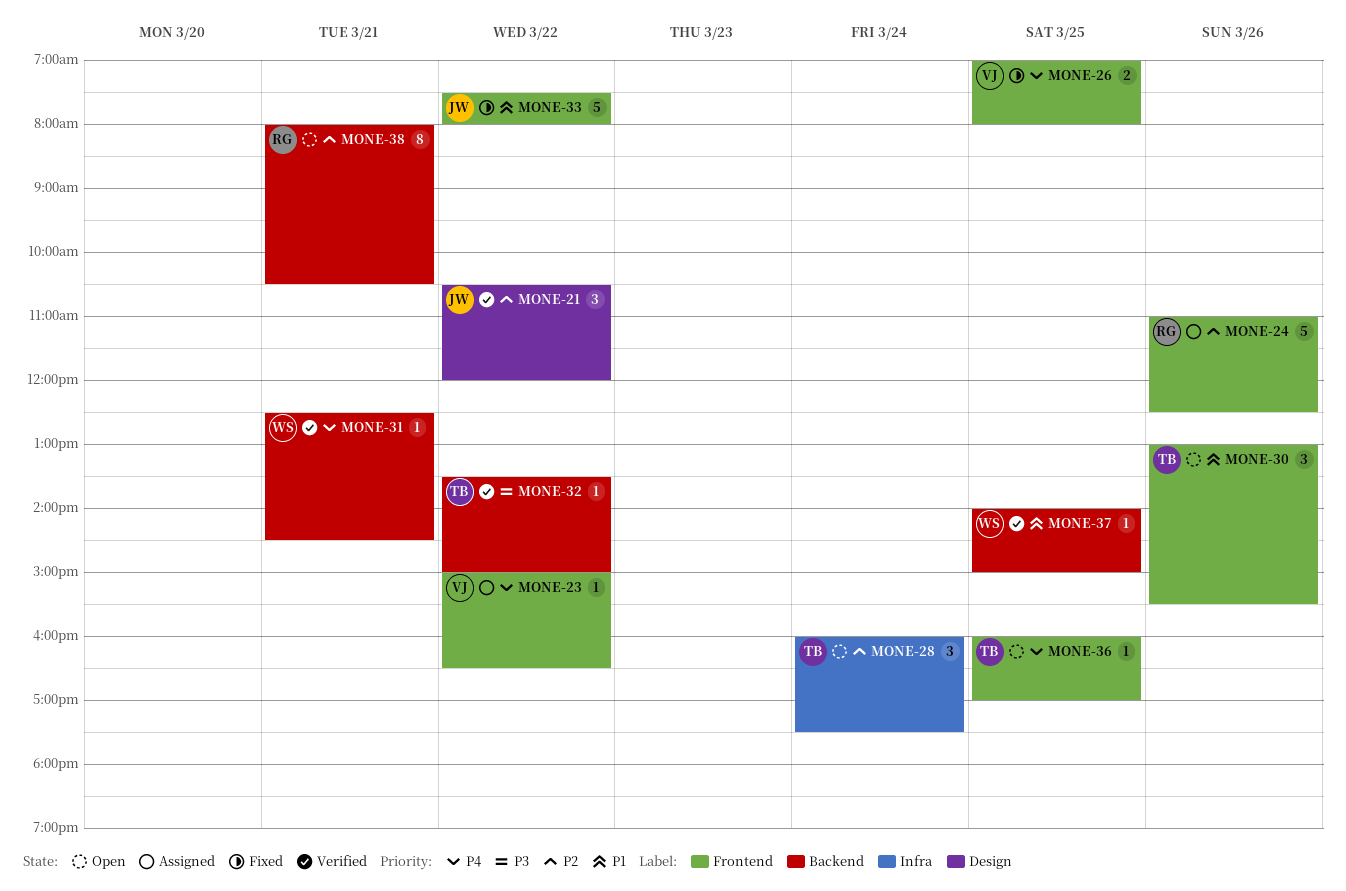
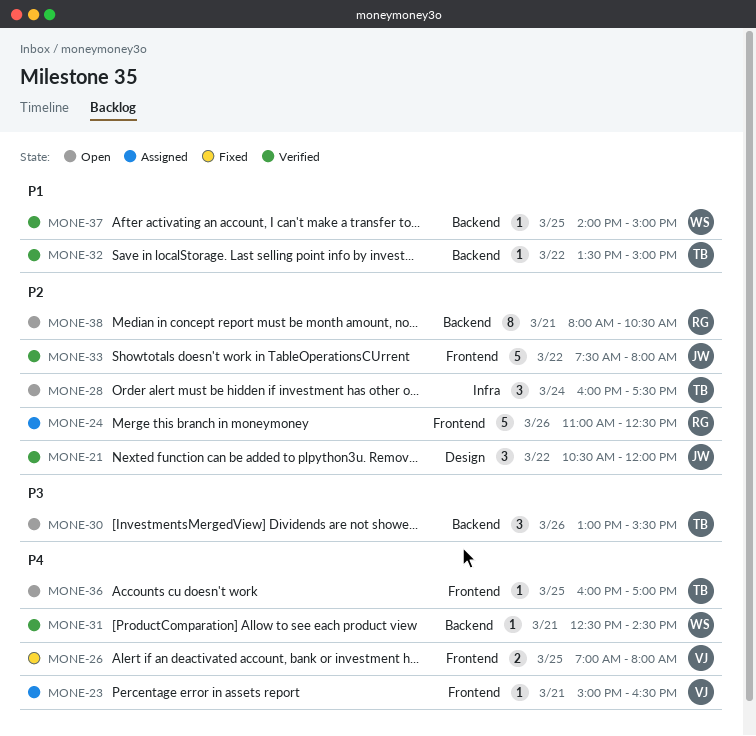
MONE-23, day: Mar 22 -> Mar 21
MONE-30, priority: P1 -> P3
MONE-30, label: Frontend -> Backend
MONE-32, priority: P3 -> P1
MONE-33, status: Fixed -> Verified
MONE-33, priority: P1 -> P2

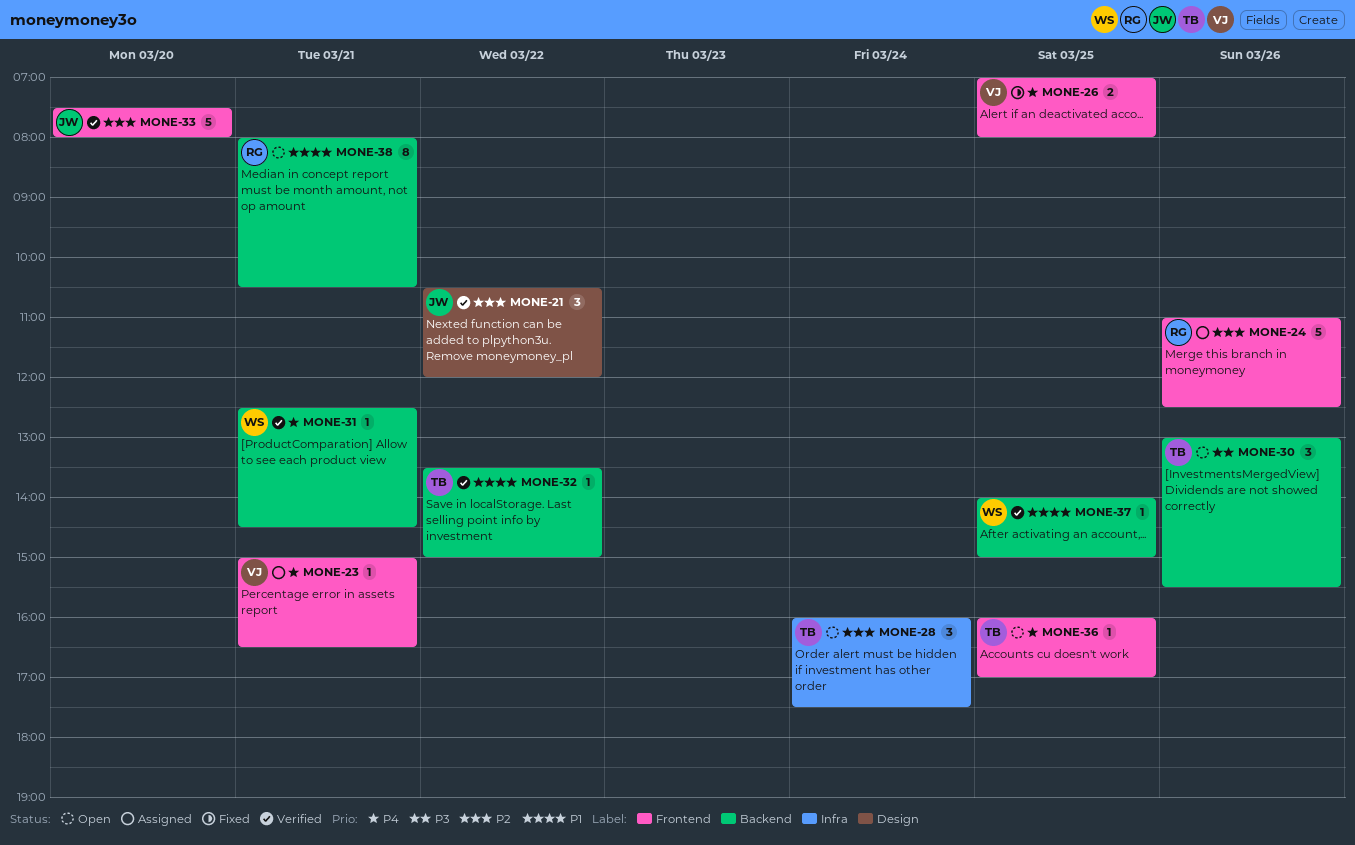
MONE-33, day: Mar 22 -> Mar 20
MONE-38, priority: P2 -> P1

